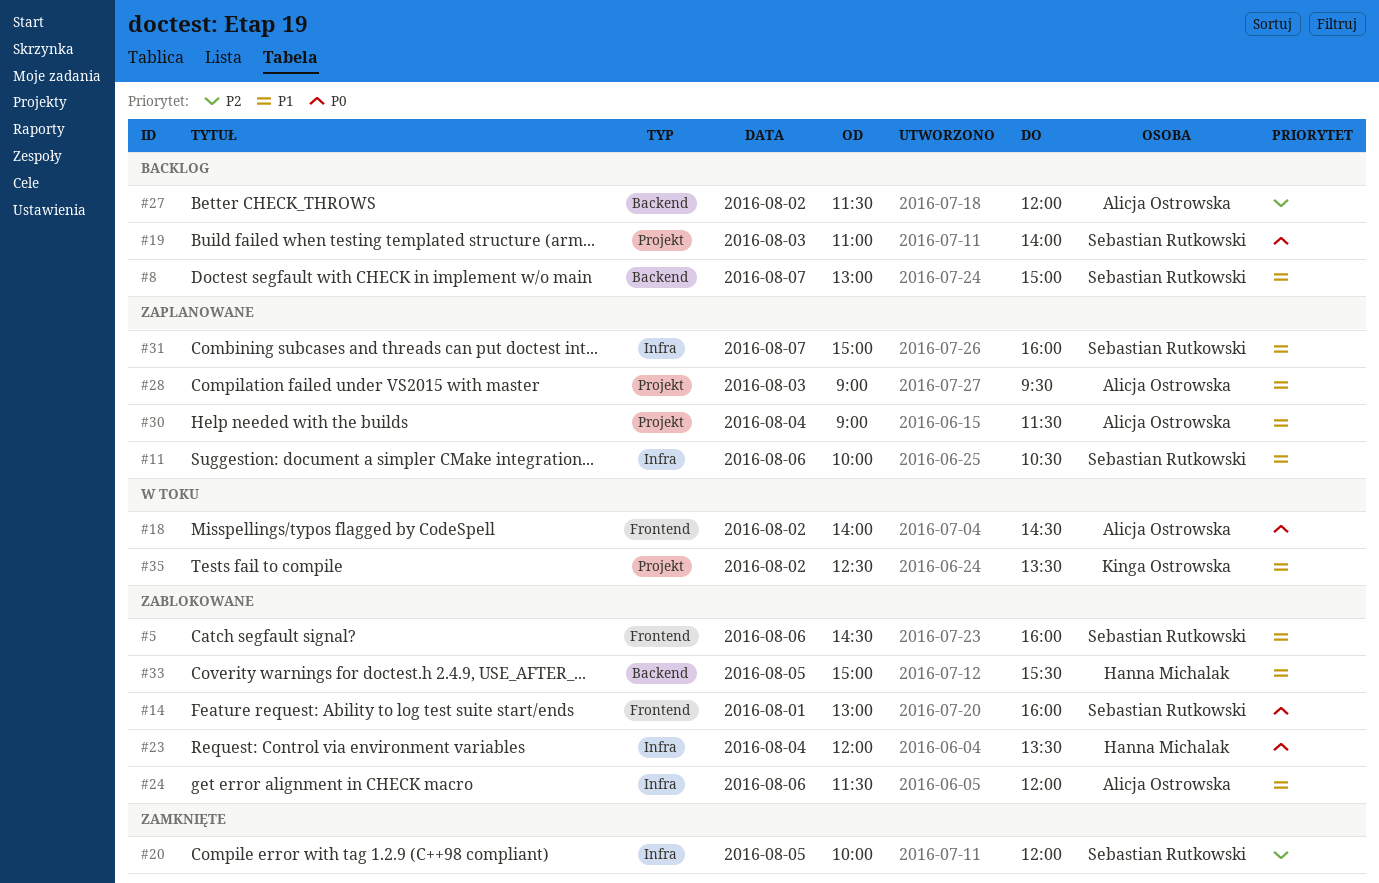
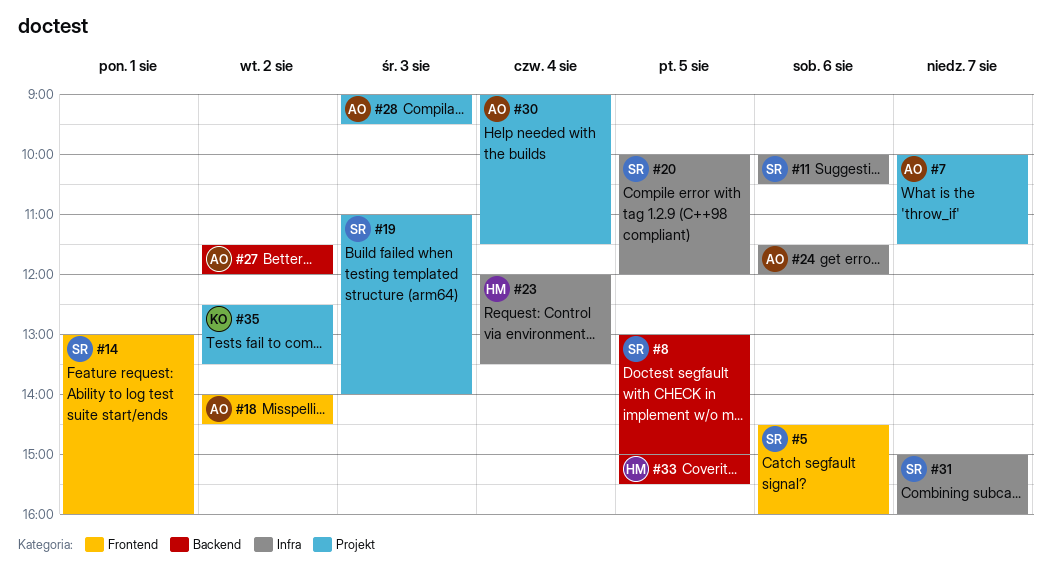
#7: none -> present
#8, day: Aug 7 -> Aug 5

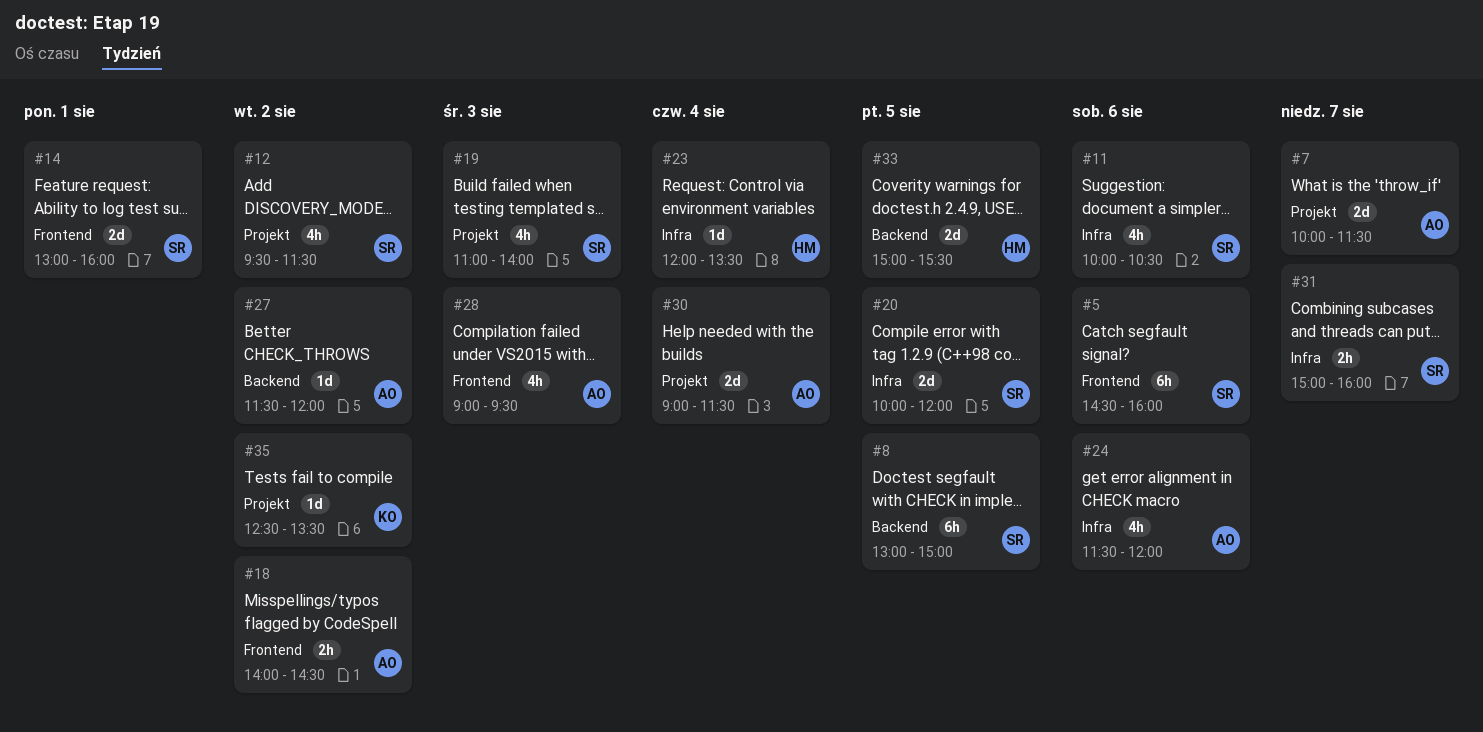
#12: none -> present
#28, label: Projekt -> Frontend

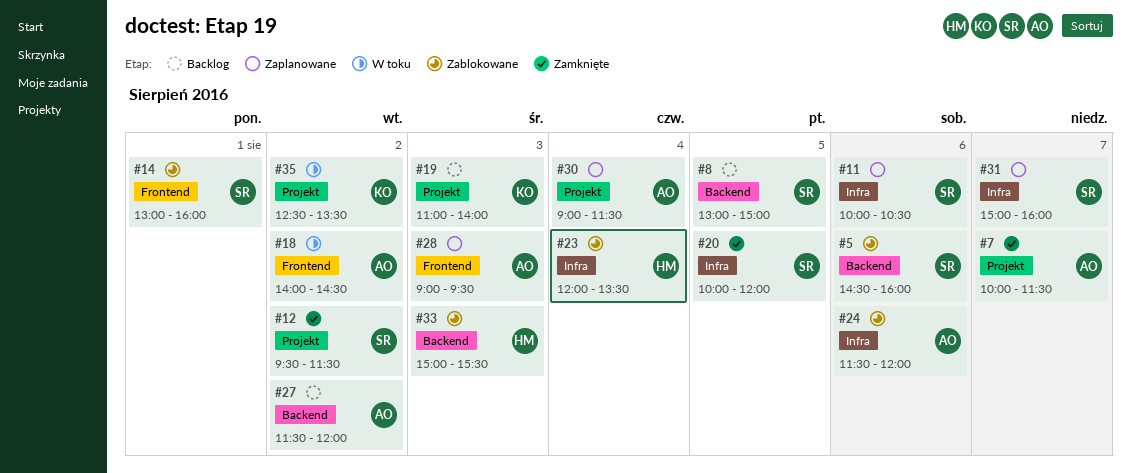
#5, label: Frontend -> Backend
#19, owner: SR -> KO
#33, day: Aug 5 -> Aug 3

